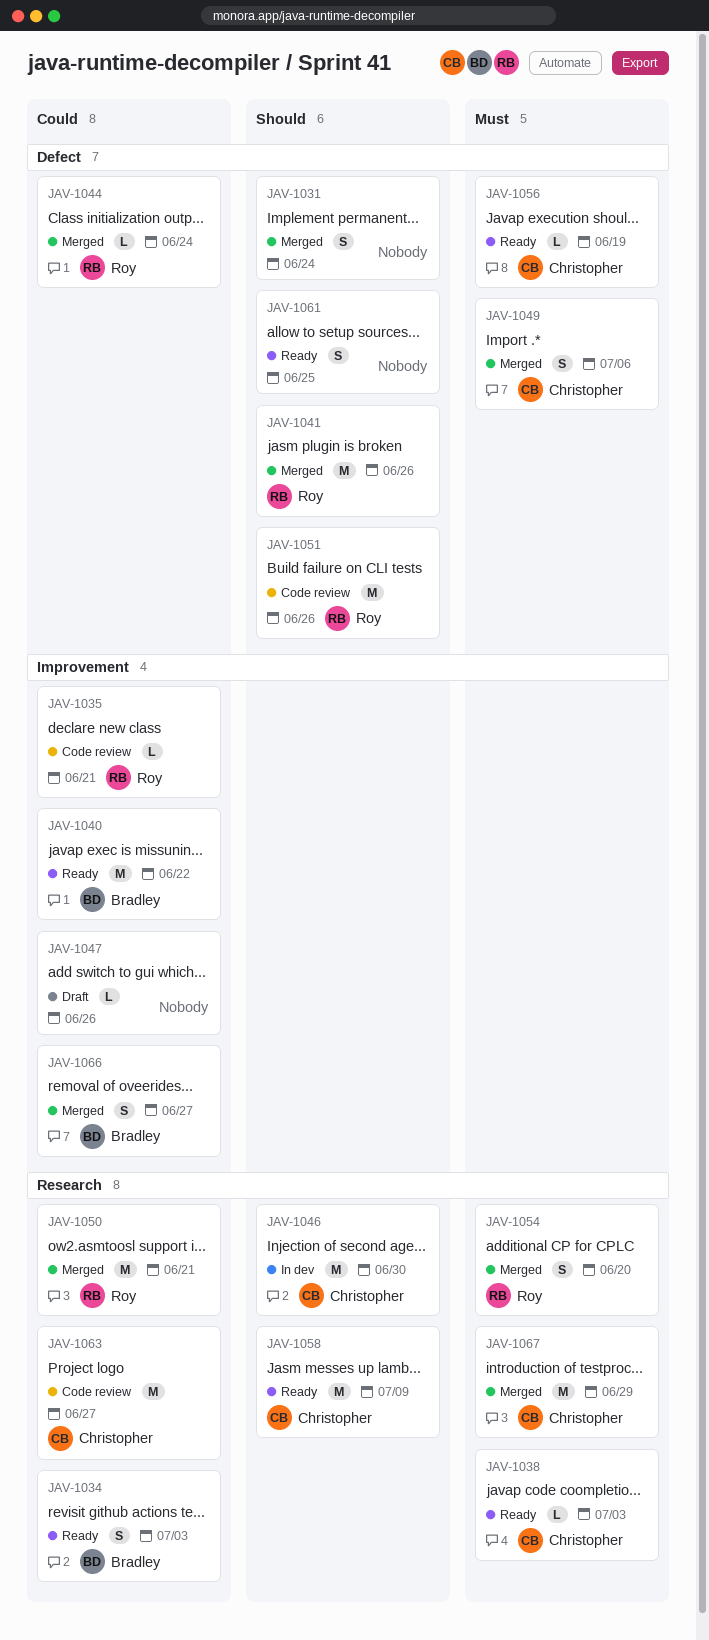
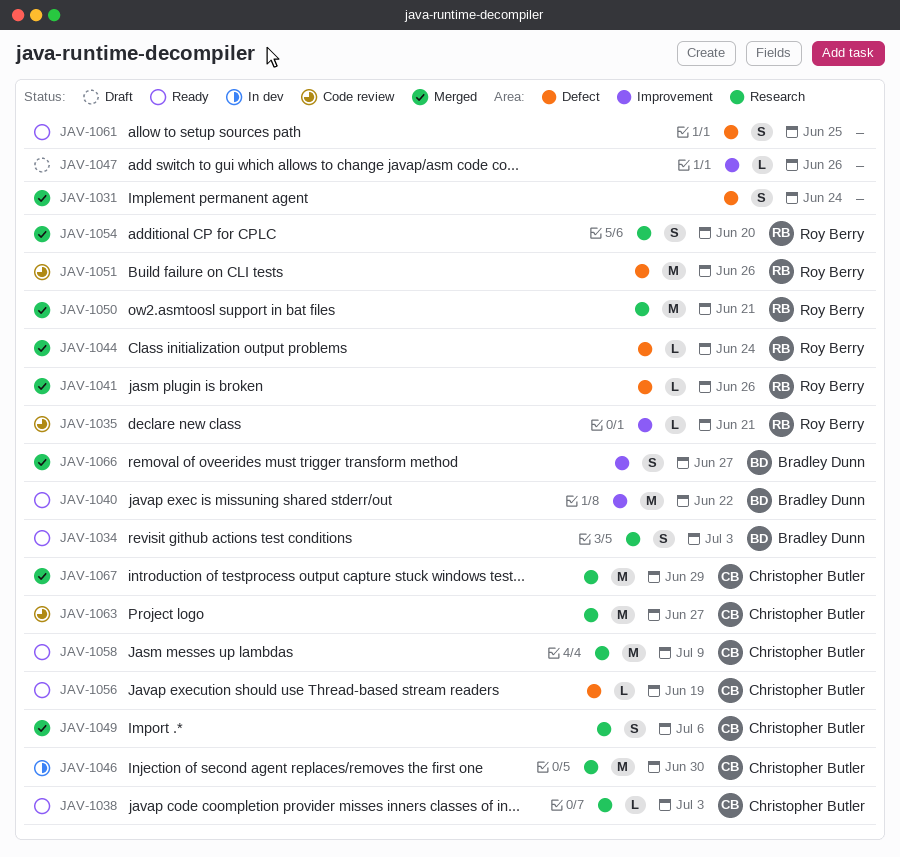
JAV-1041, estimate: M -> L
JAV-1049, label: Defect -> Research

